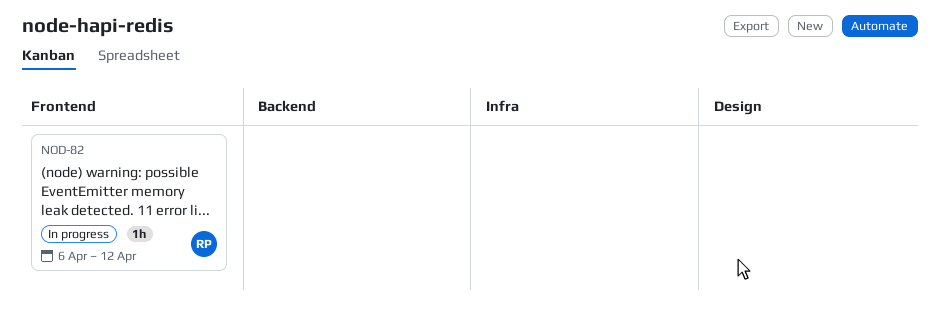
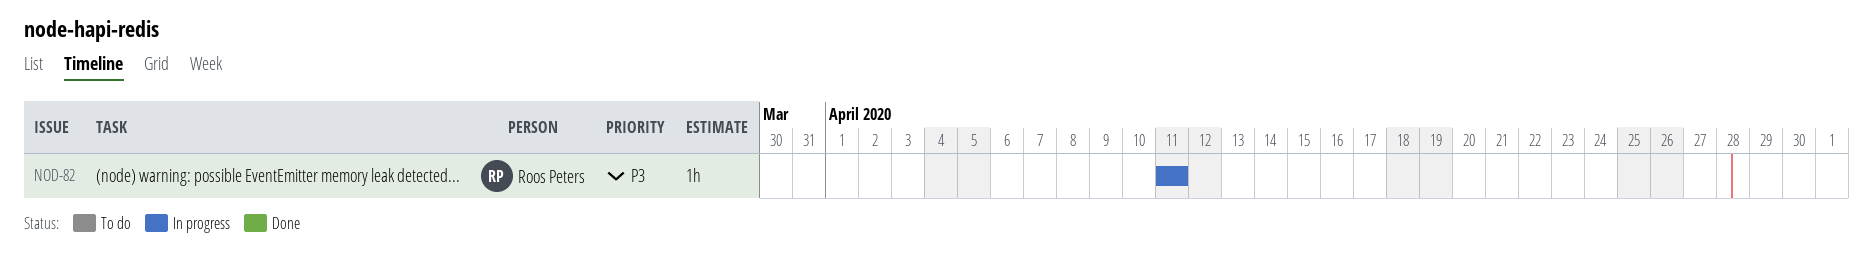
NOD-82, start: Apr 6 -> Apr 11
NOD-82, due: Apr 12 -> Apr 11

